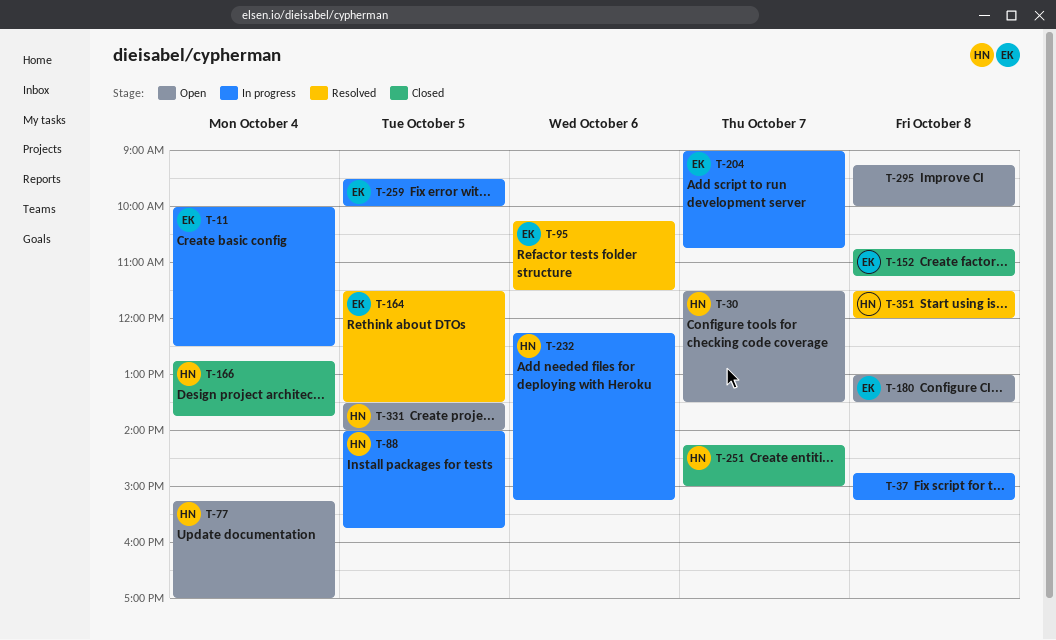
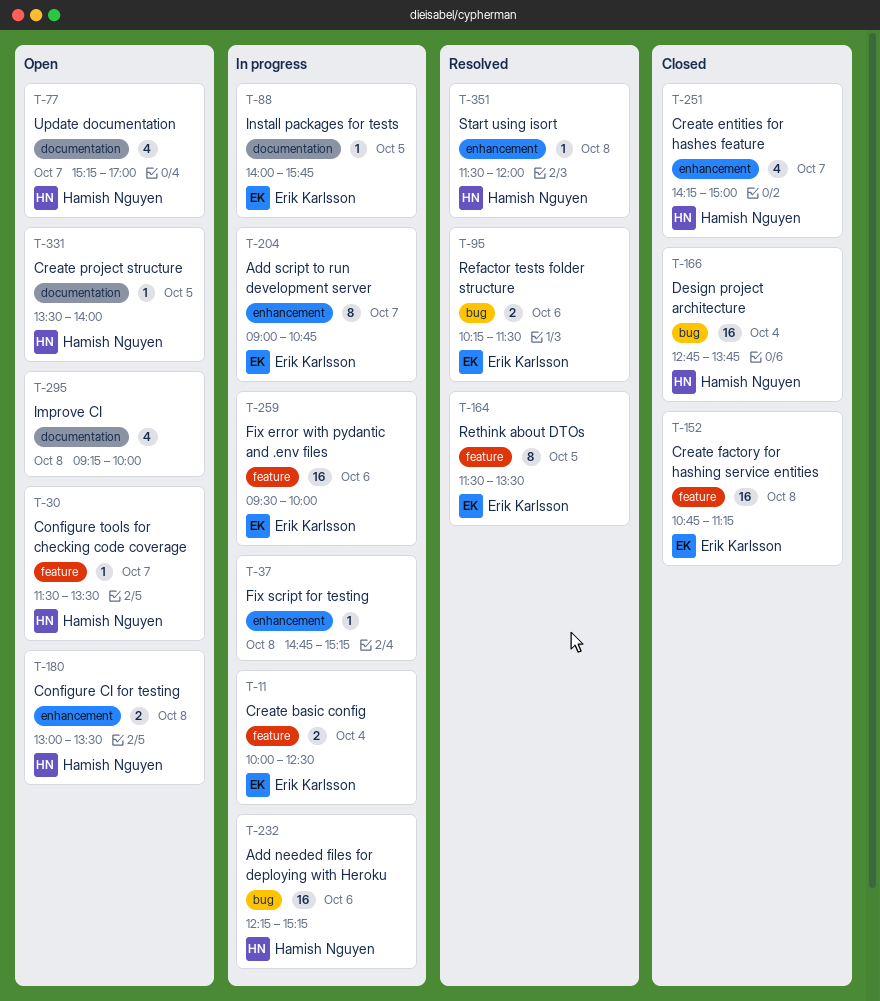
T-77, day: Oct 4 -> Oct 7
T-88, owner: Hamish Nguyen -> Erik Karlsson
T-180, owner: Erik Karlsson -> Hamish Nguyen
T-259, day: Oct 5 -> Oct 6

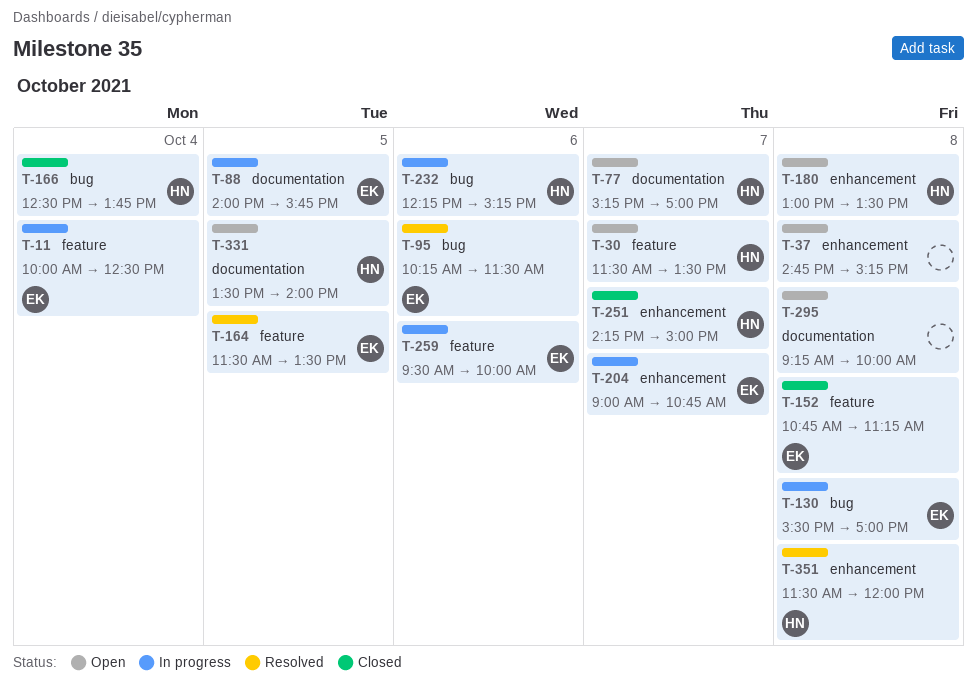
T-37, status: In progress -> Open
T-130: none -> present
T-166, begins: 12:45 -> 12:30

